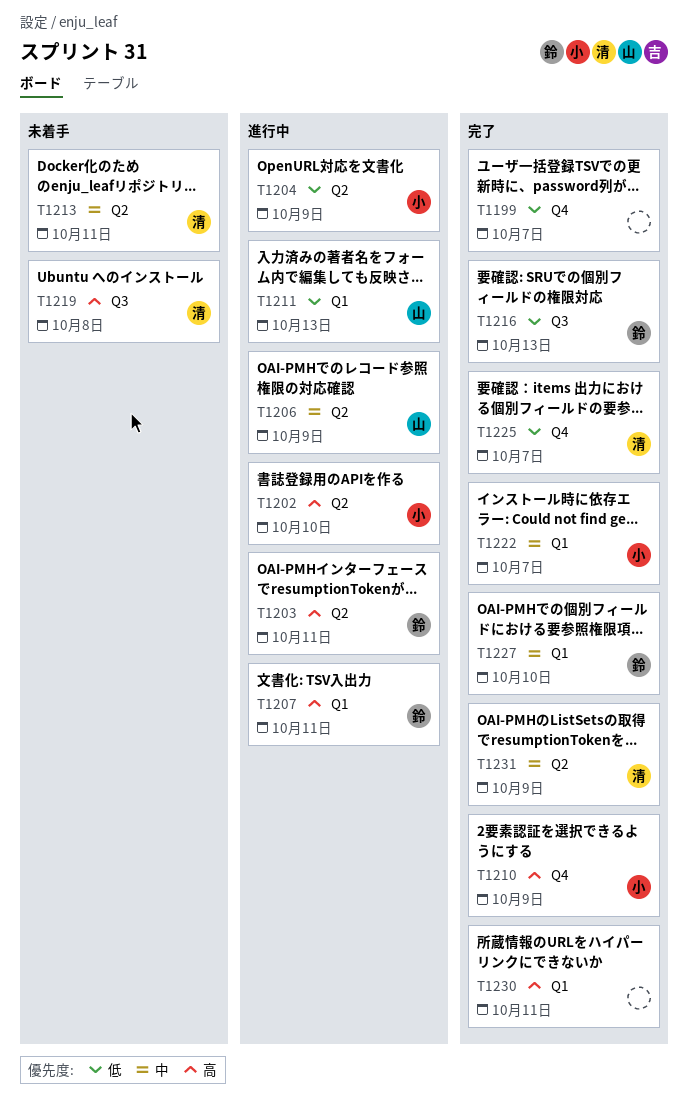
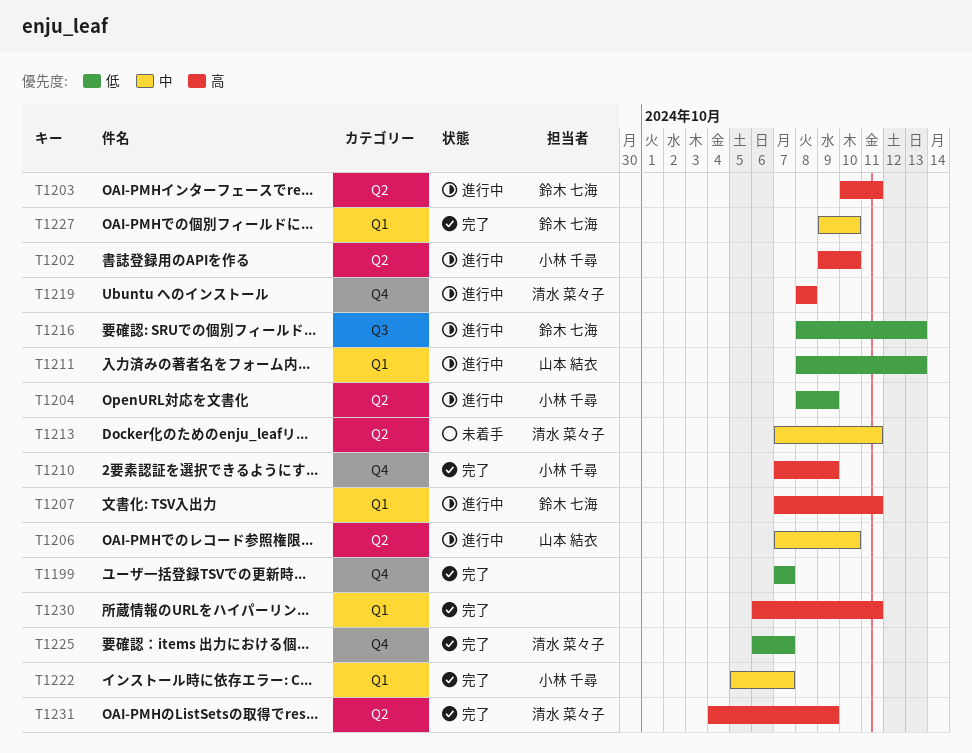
T1206, due: Oct 9 -> Oct 10
T1216, status: 完了 -> 進行中
T1219, status: 未着手 -> 進行中
T1219, label: Q3 -> Q4
T1231, priority: 中 -> 高

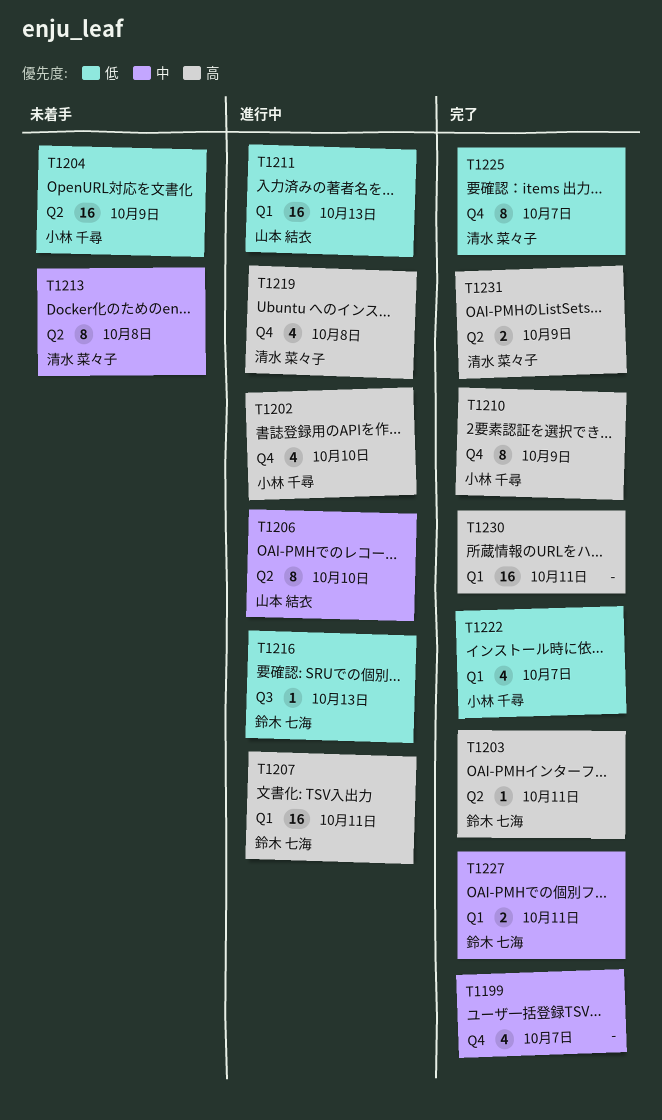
T1199, priority: 低 -> 中
T1202, label: Q2 -> Q4
T1203, status: 進行中 -> 完了
T1204, status: 進行中 -> 未着手
T1213, due: Oct 11 -> Oct 8
T1222, priority: 中 -> 低
T1227, due: Oct 10 -> Oct 11

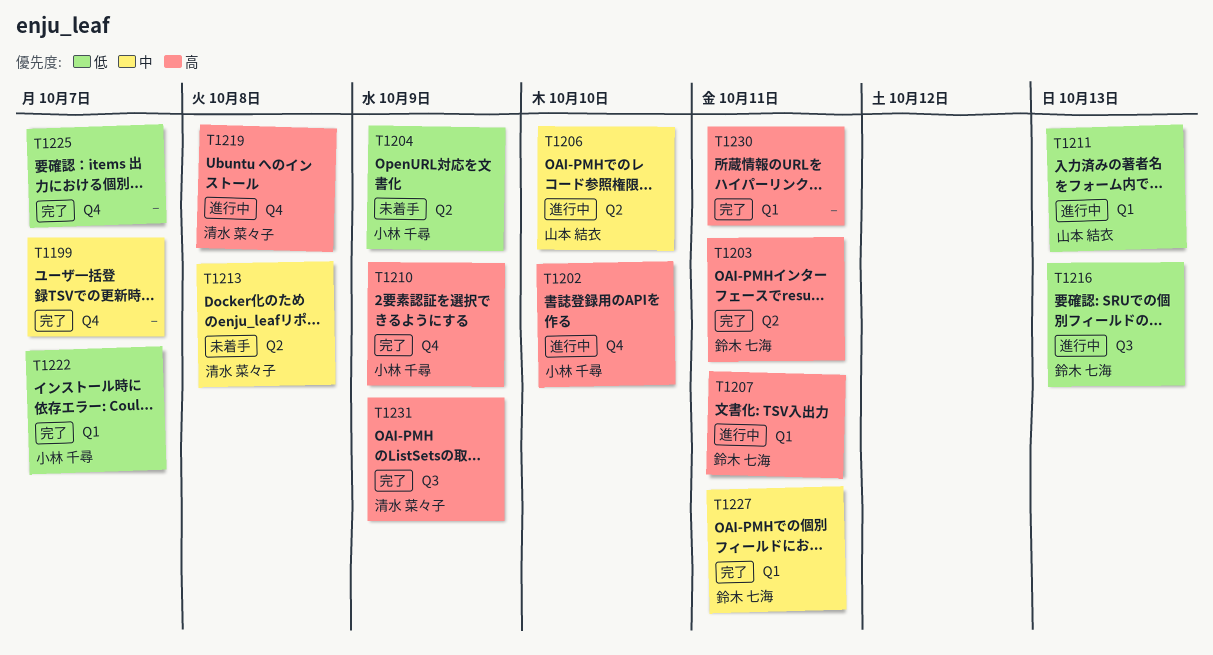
T1225, owner: 清水 菜々子 -> none
T1231, label: Q2 -> Q3

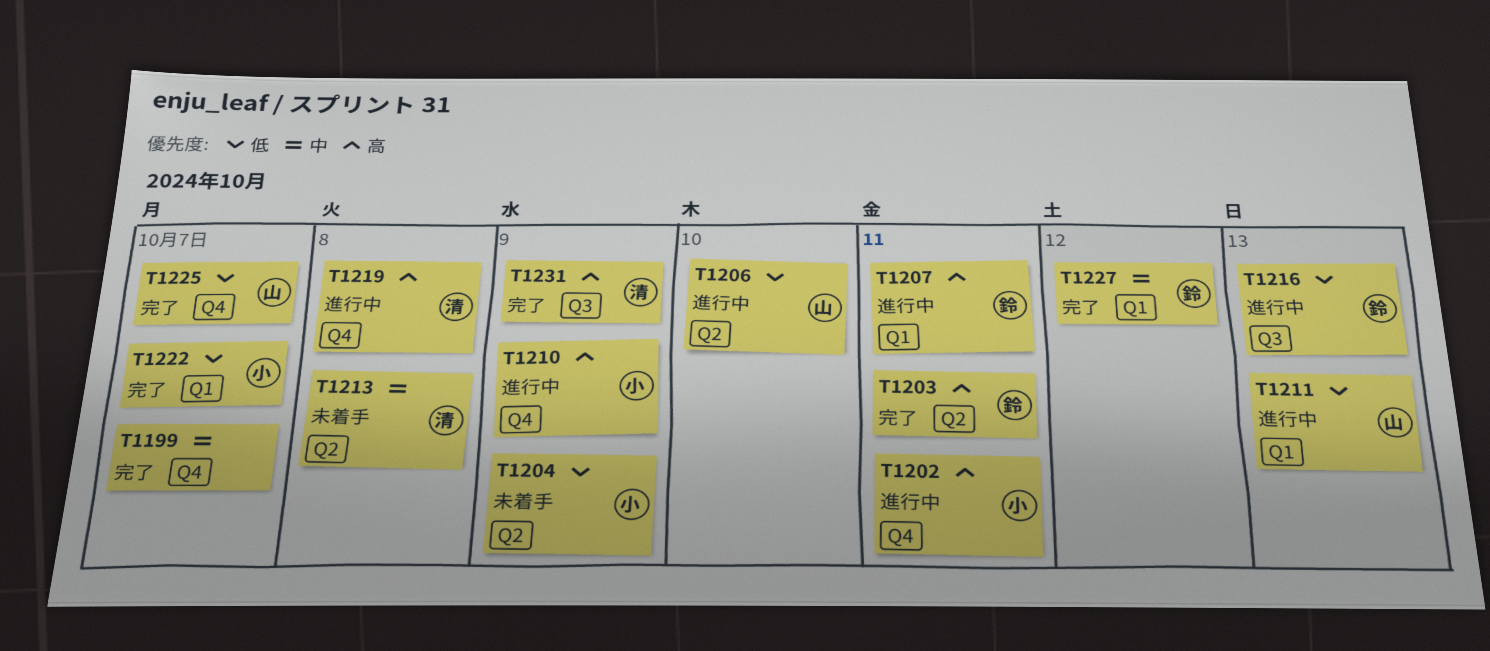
T1202, due: Oct 10 -> Oct 11
T1206, priority: 中 -> 低
T1210, status: 完了 -> 進行中
T1225, owner: none -> 山本 結衣
T1227, due: Oct 11 -> Oct 12
T1230: present -> none

